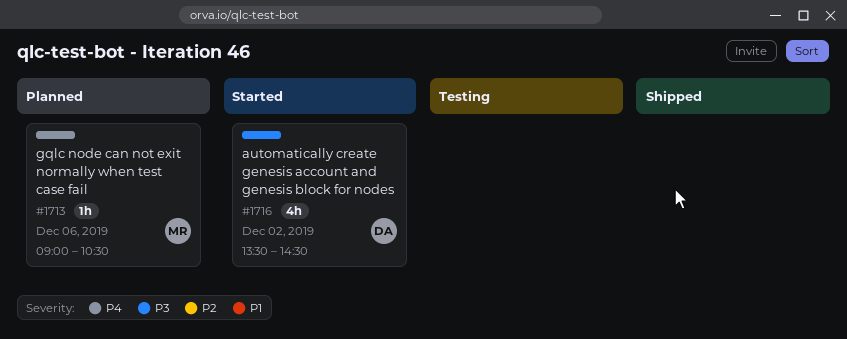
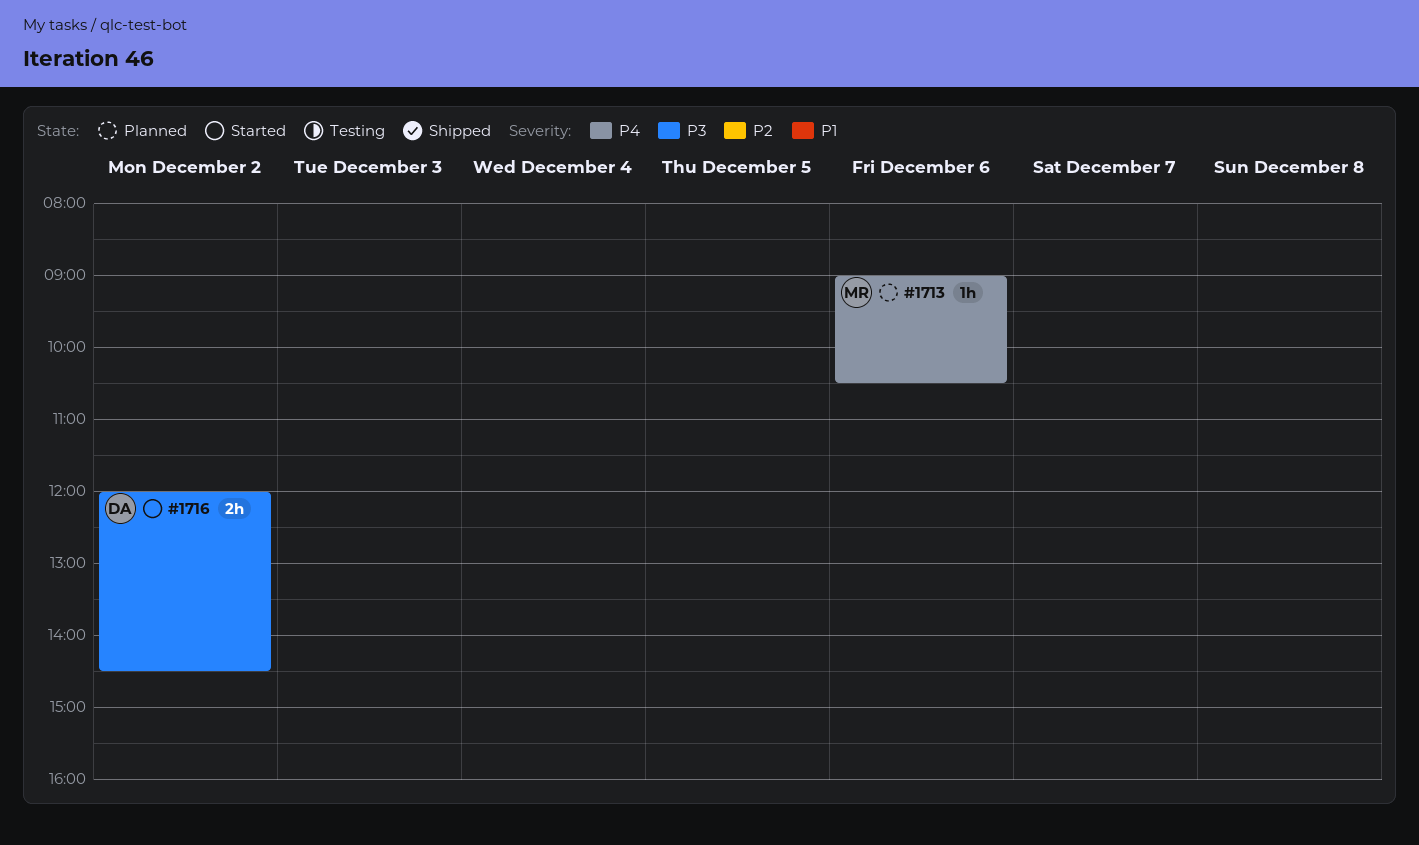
#1716, estimate: 4h -> 2h
#1716, begins: 13:30 -> 12:00

